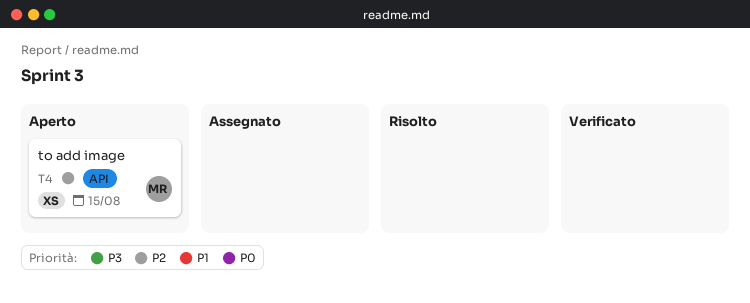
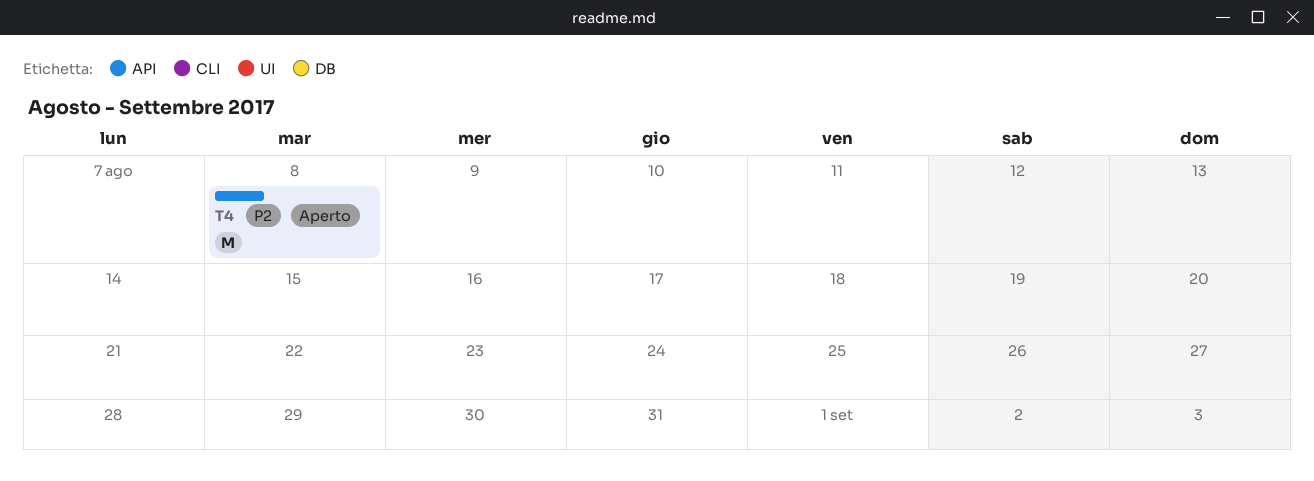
T4, estimate: XS -> M
T4, due: Aug 15 -> Aug 8

